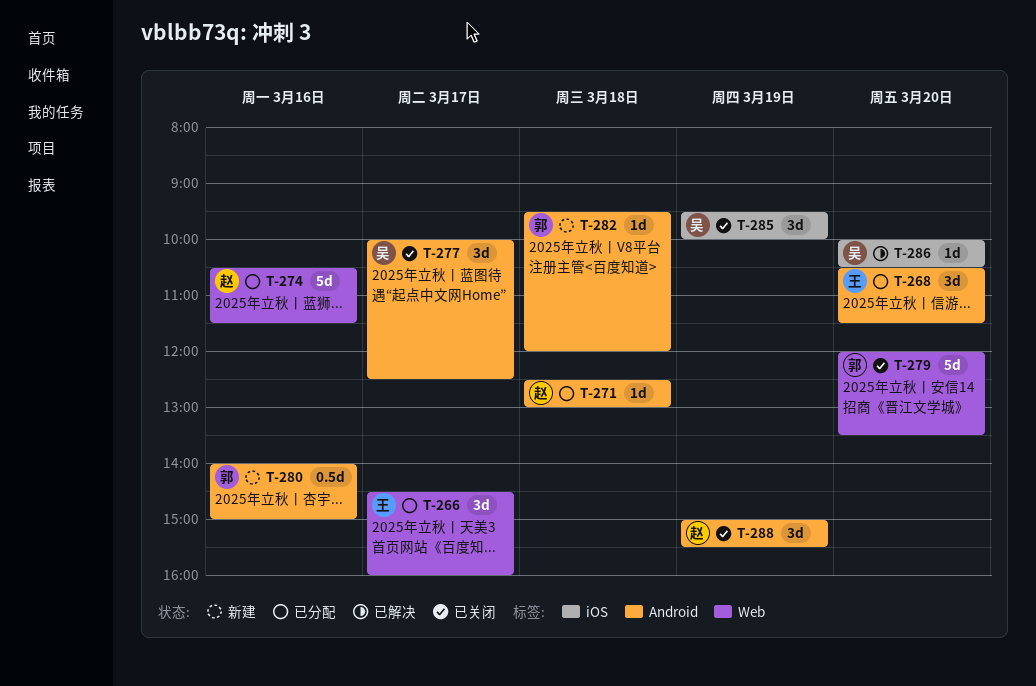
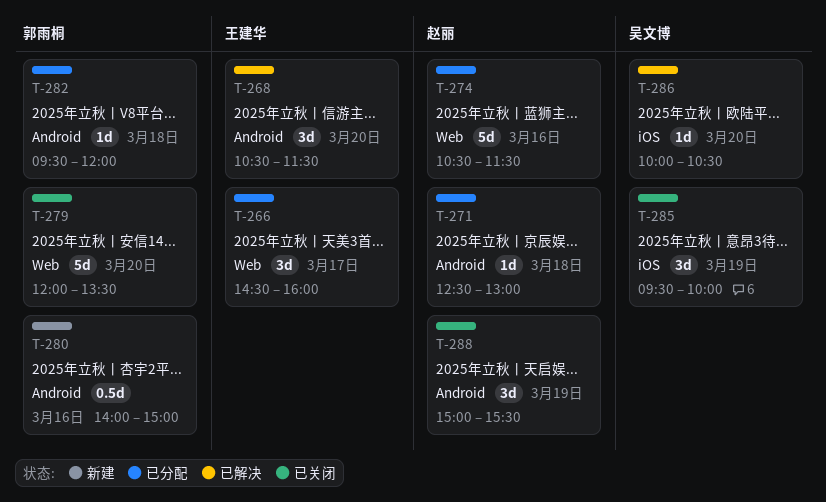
T-268, status: 已分配 -> 已解决
T-277: present -> none
T-282, status: 新建 -> 已分配

